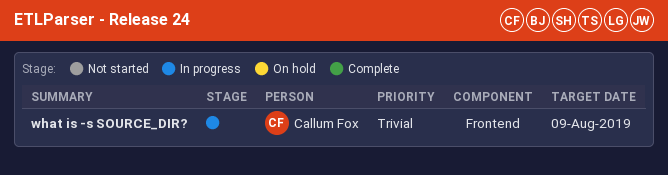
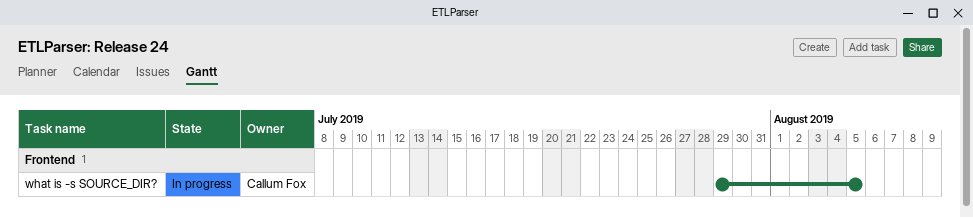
what is -s SOURCE_DIR?, due: Aug 9 -> Aug 5

